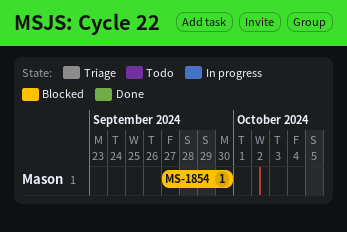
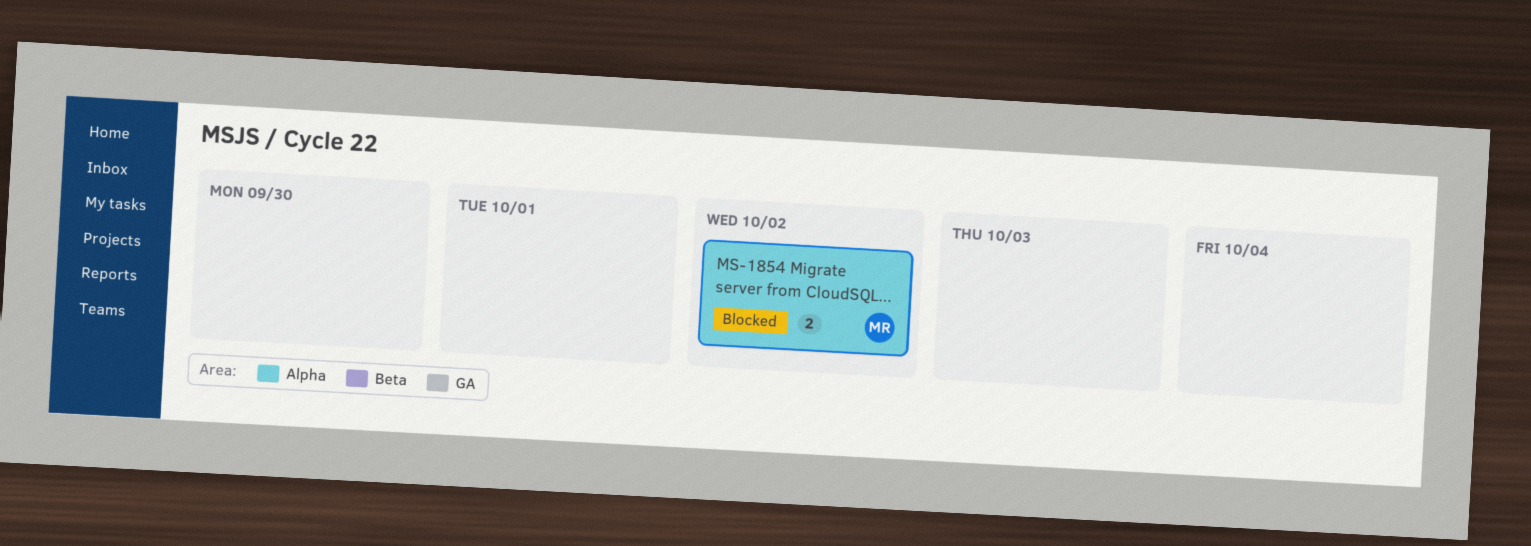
MS-1854, estimate: 1 -> 2
MS-1854, due: Sep 30 -> Oct 2

